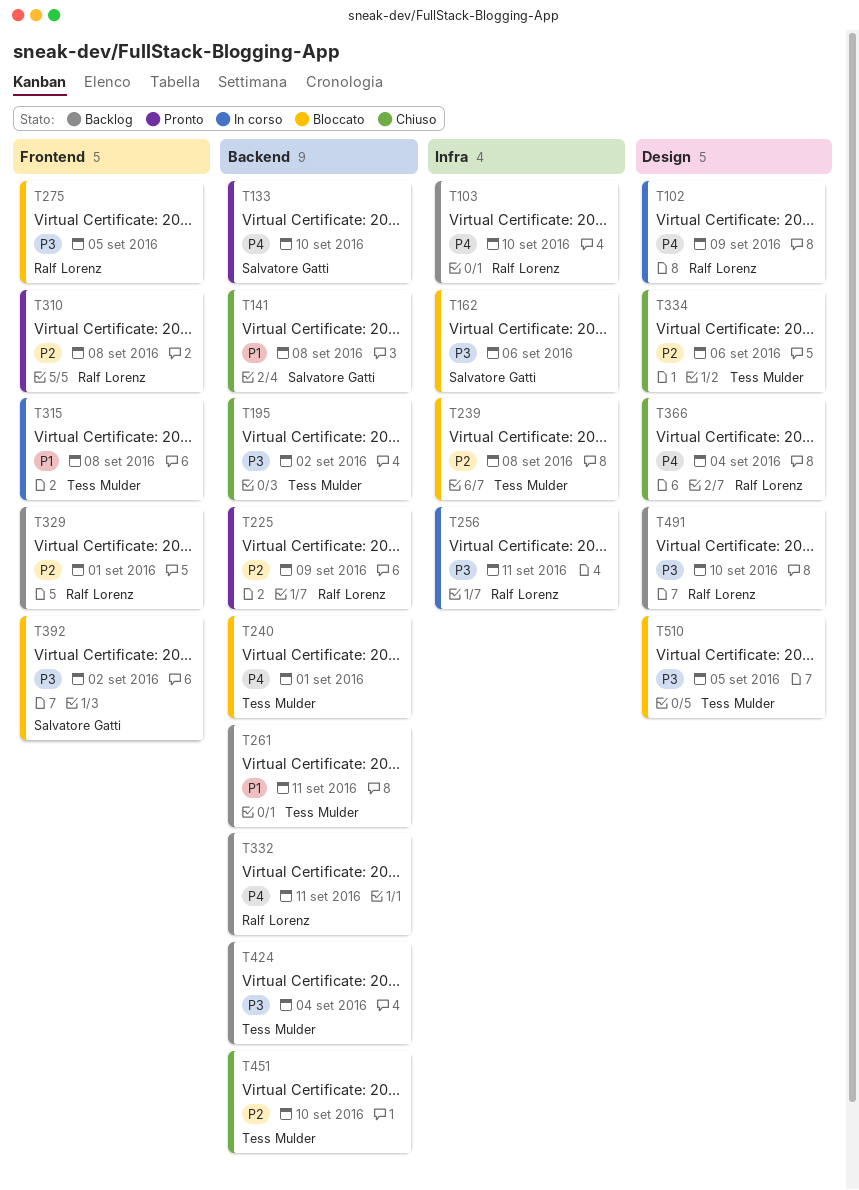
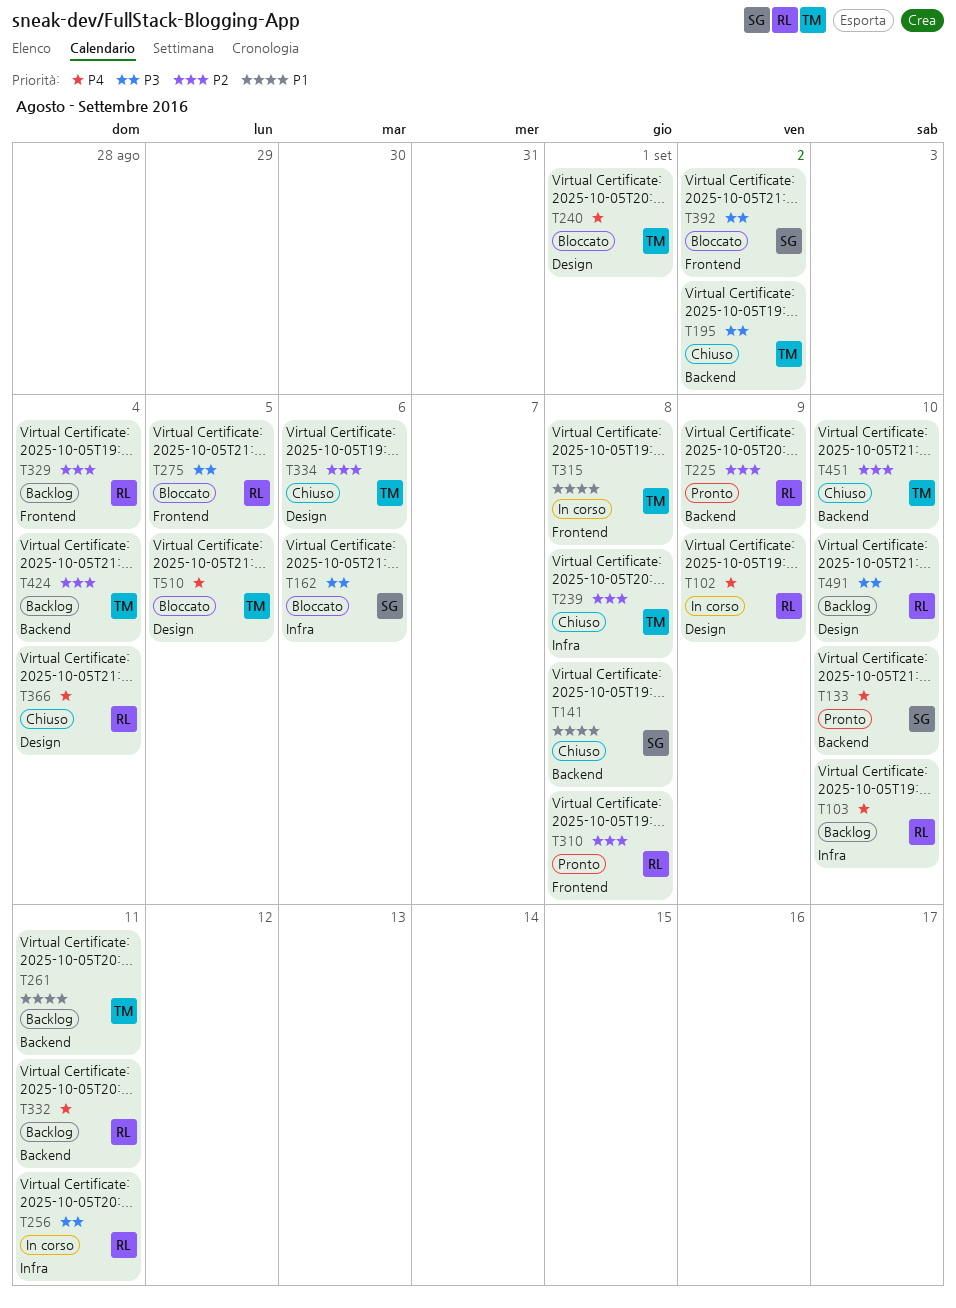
T239, status: Bloccato -> Chiuso
T240, label: Backend -> Design
T329, due: Sep 1 -> Sep 4
T424, priority: P3 -> P2
T510, priority: P3 -> P4

